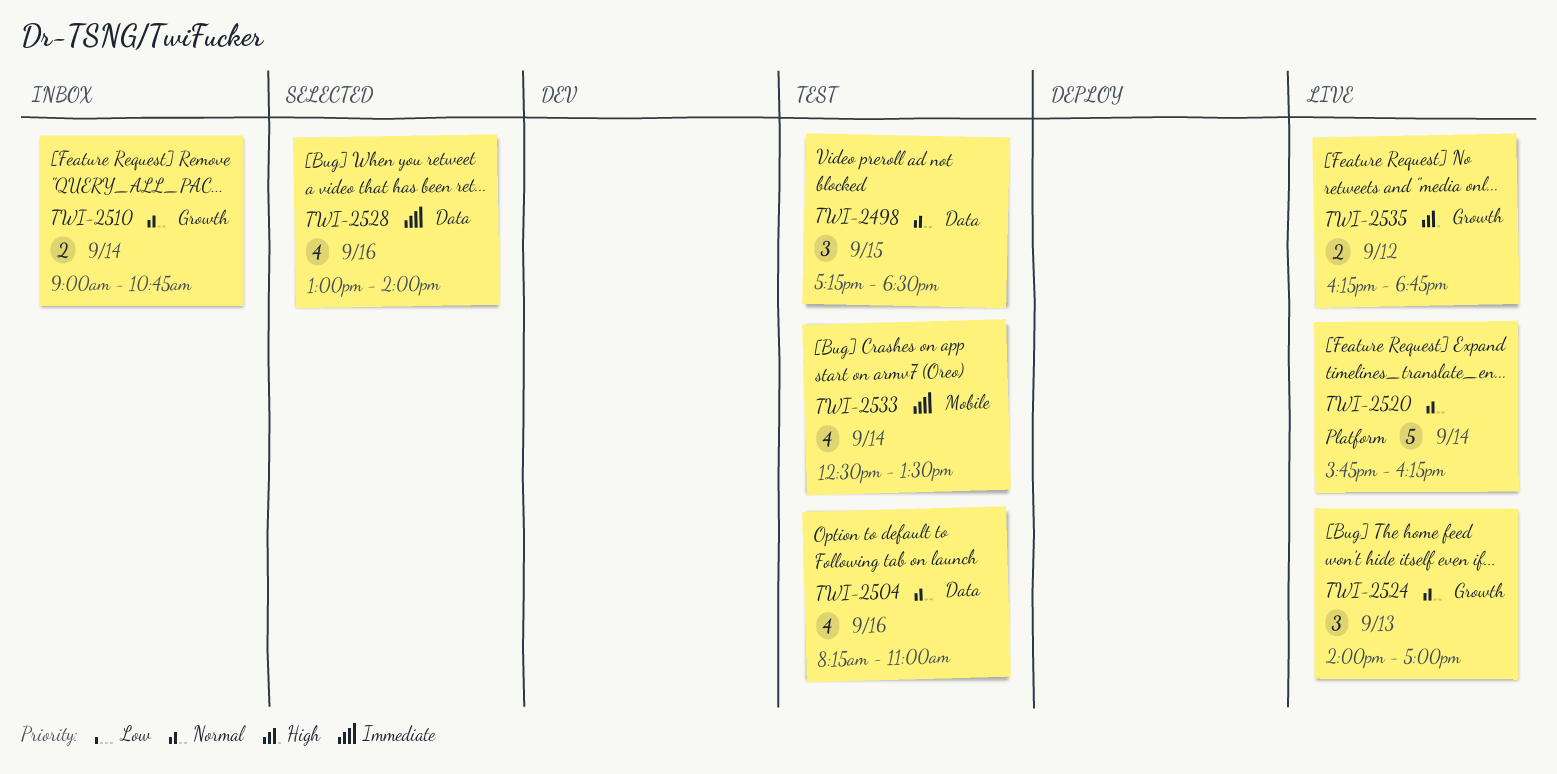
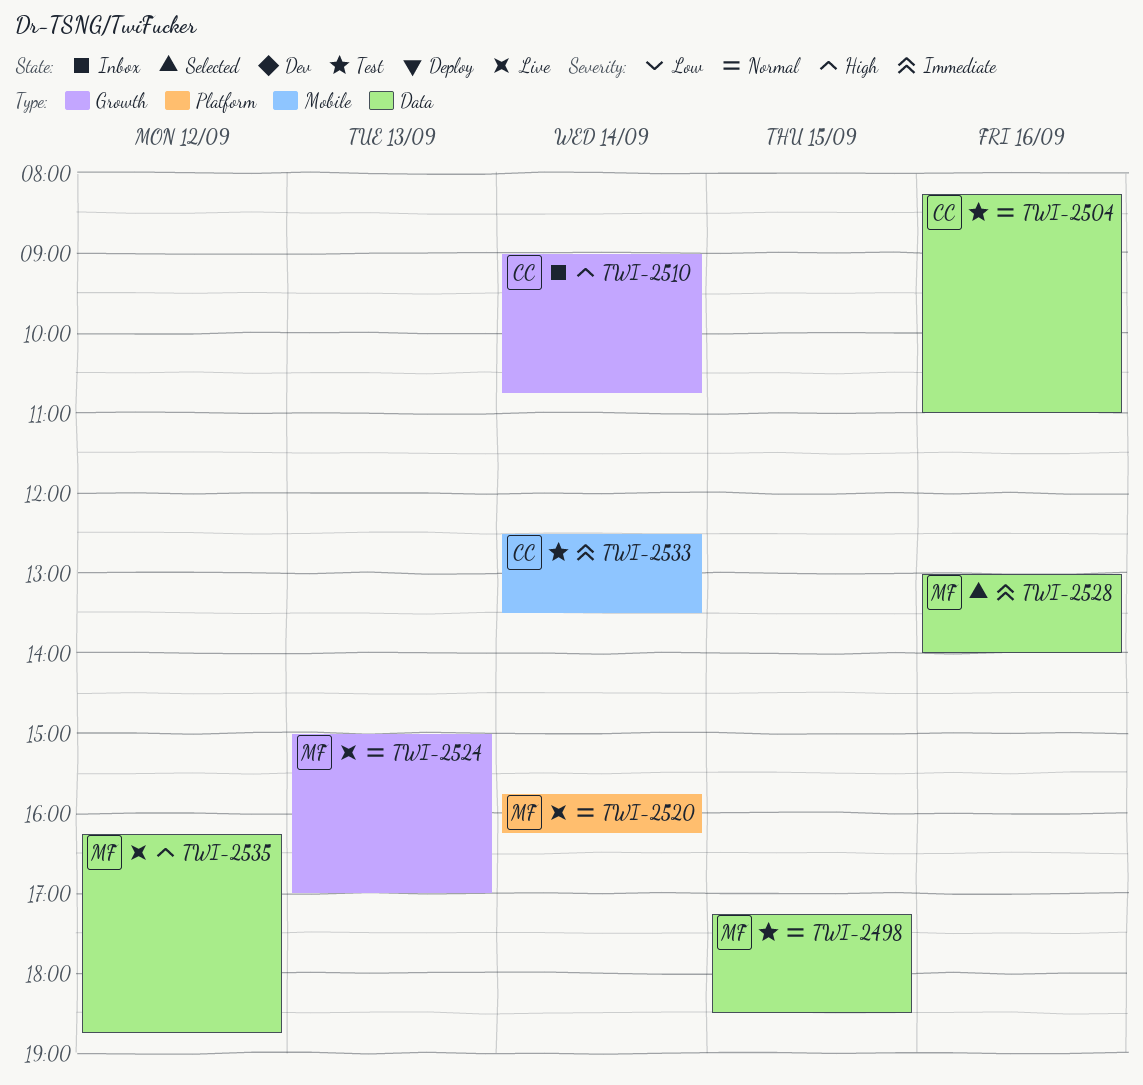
TWI-2510, priority: Normal -> High
TWI-2524, begins: 14:00 -> 15:00
TWI-2535, label: Growth -> Data

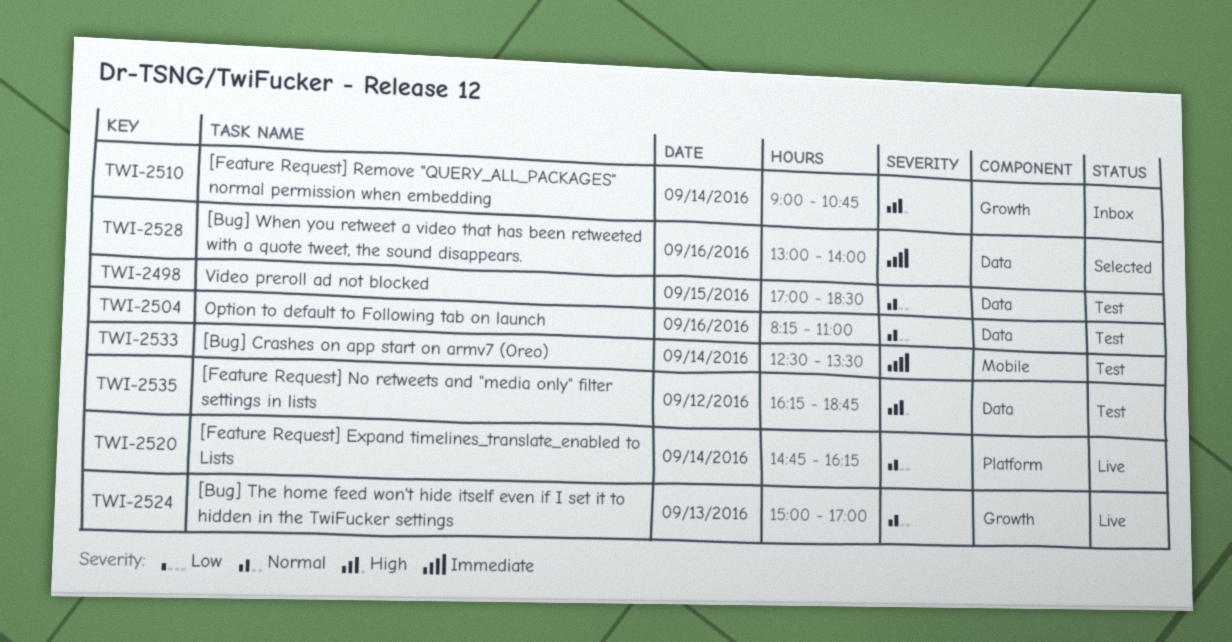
TWI-2498, begins: 17:15 -> 17:00
TWI-2520, begins: 15:45 -> 14:45
TWI-2535, status: Live -> Test

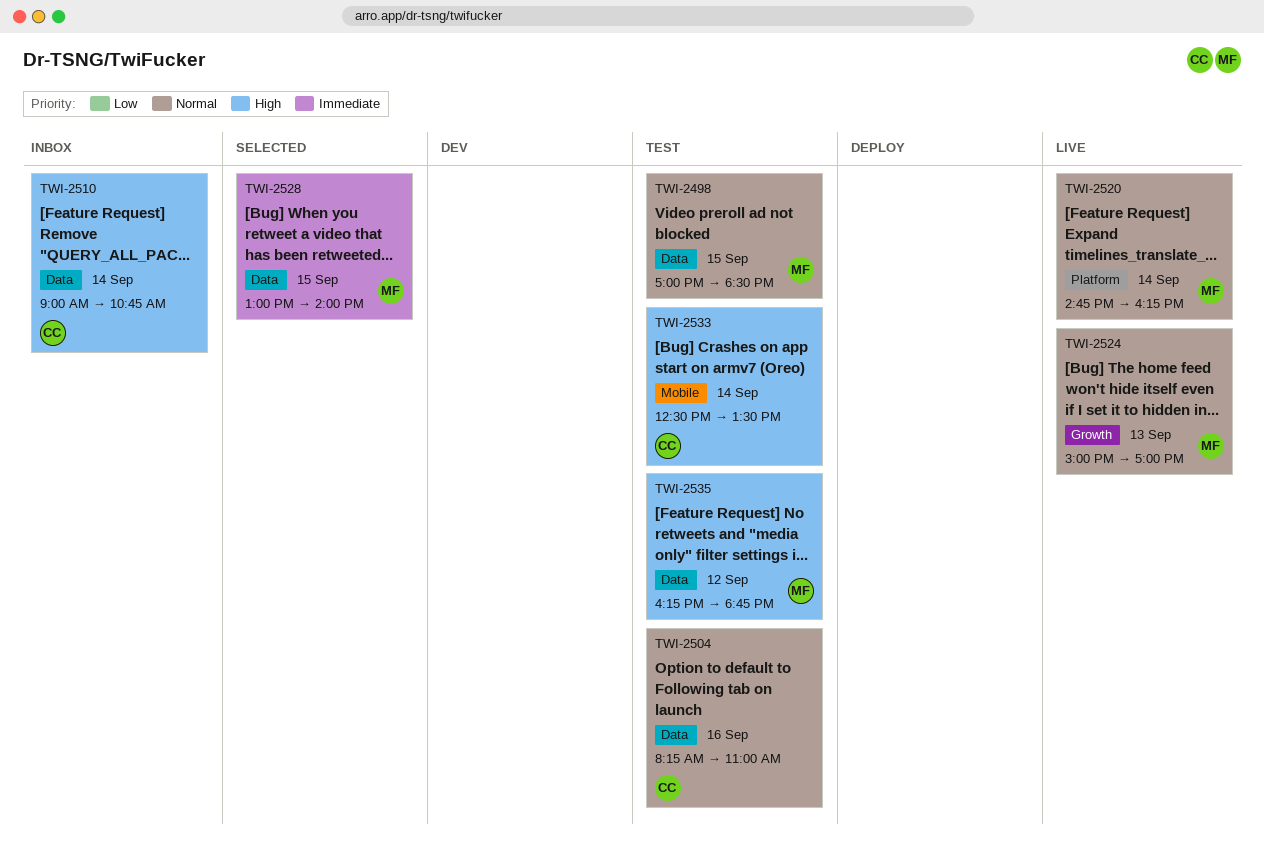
TWI-2510, label: Growth -> Data
TWI-2528, day: Sep 16 -> Sep 15
TWI-2533, priority: Immediate -> High

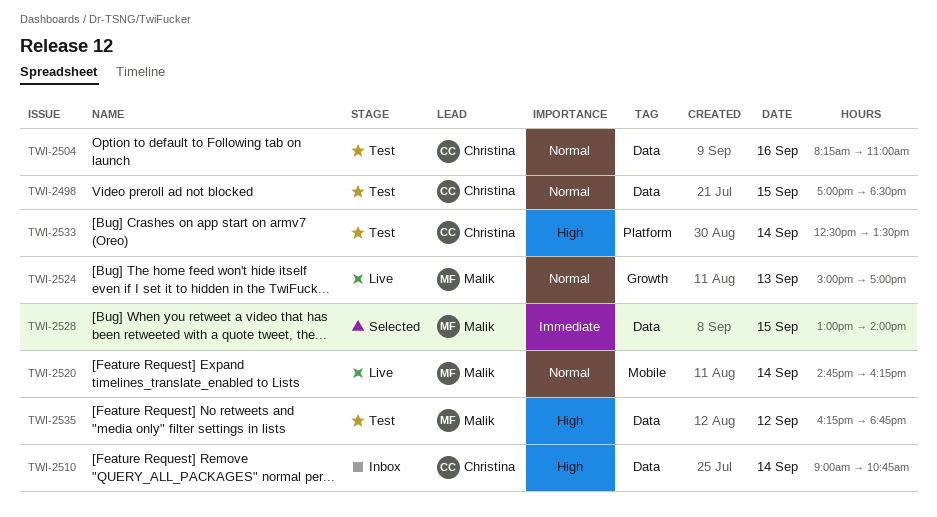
TWI-2498, owner: Malik -> Christina
TWI-2520, label: Platform -> Mobile
TWI-2533, label: Mobile -> Platform

